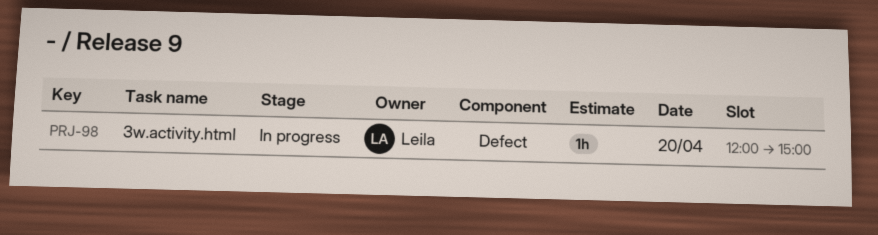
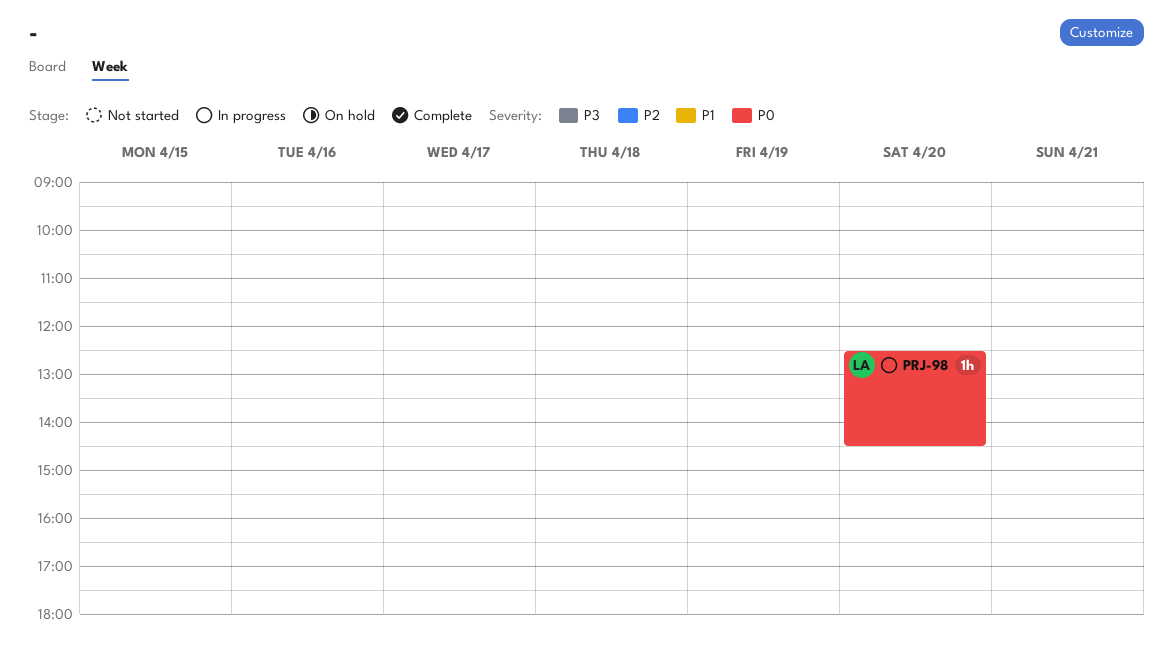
PRJ-98, begins: 12:00 -> 12:30
PRJ-98, ends: 15:00 -> 14:30

